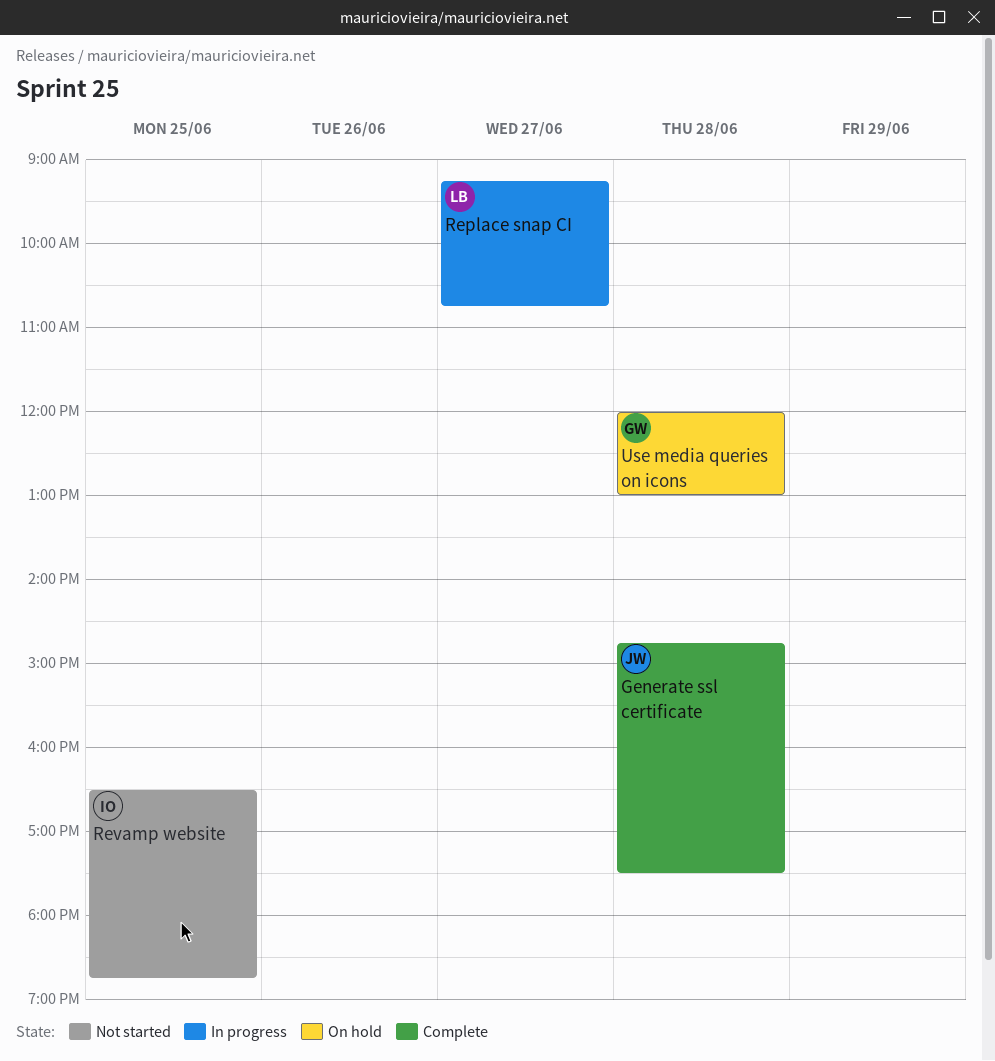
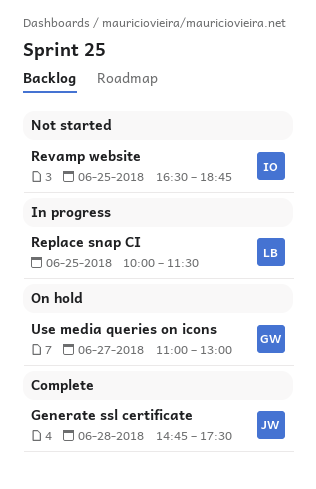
Replace snap CI, day: Jun 27 -> Jun 25
Replace snap CI, begins: 09:15 -> 10:00
Replace snap CI, ends: 10:45 -> 11:30
Use media queries on icons, day: Jun 28 -> Jun 27
Use media queries on icons, begins: 12:00 -> 11:00

